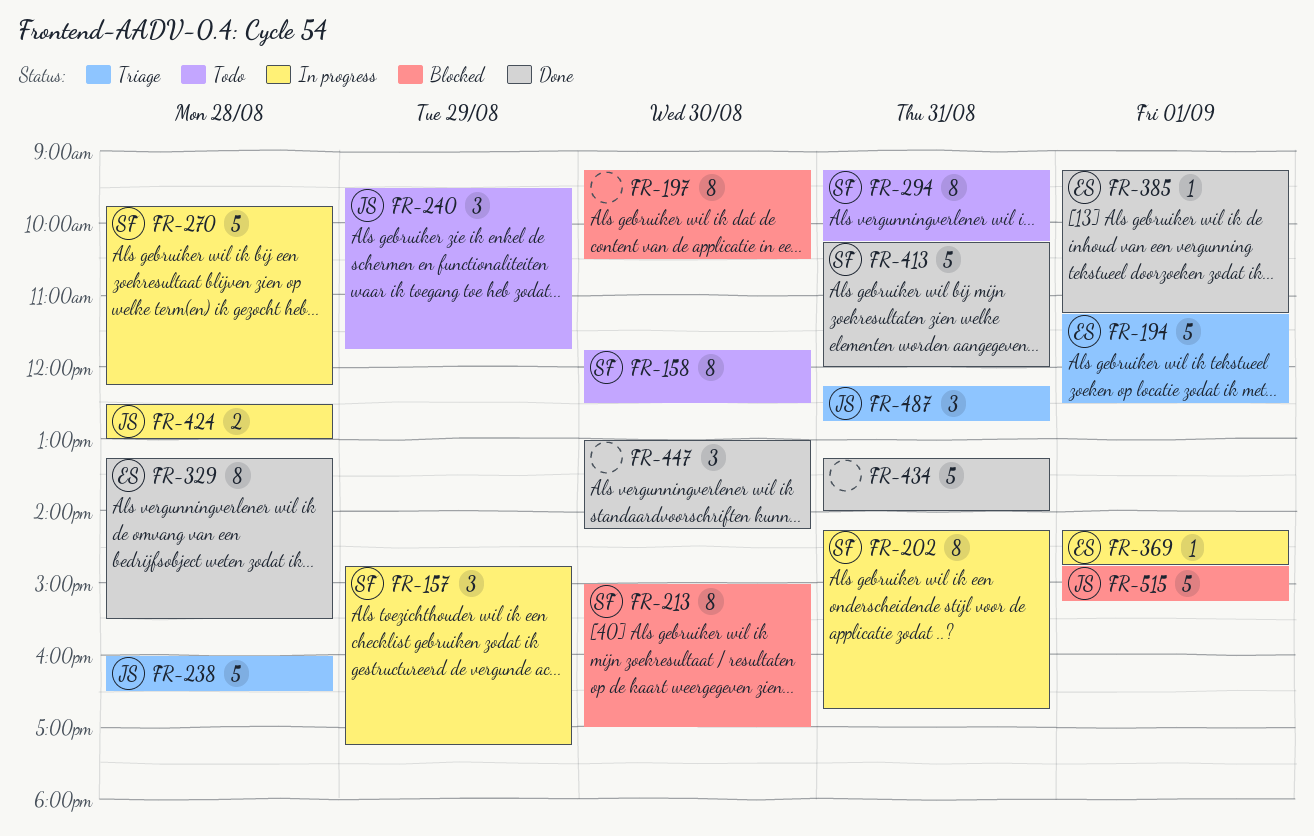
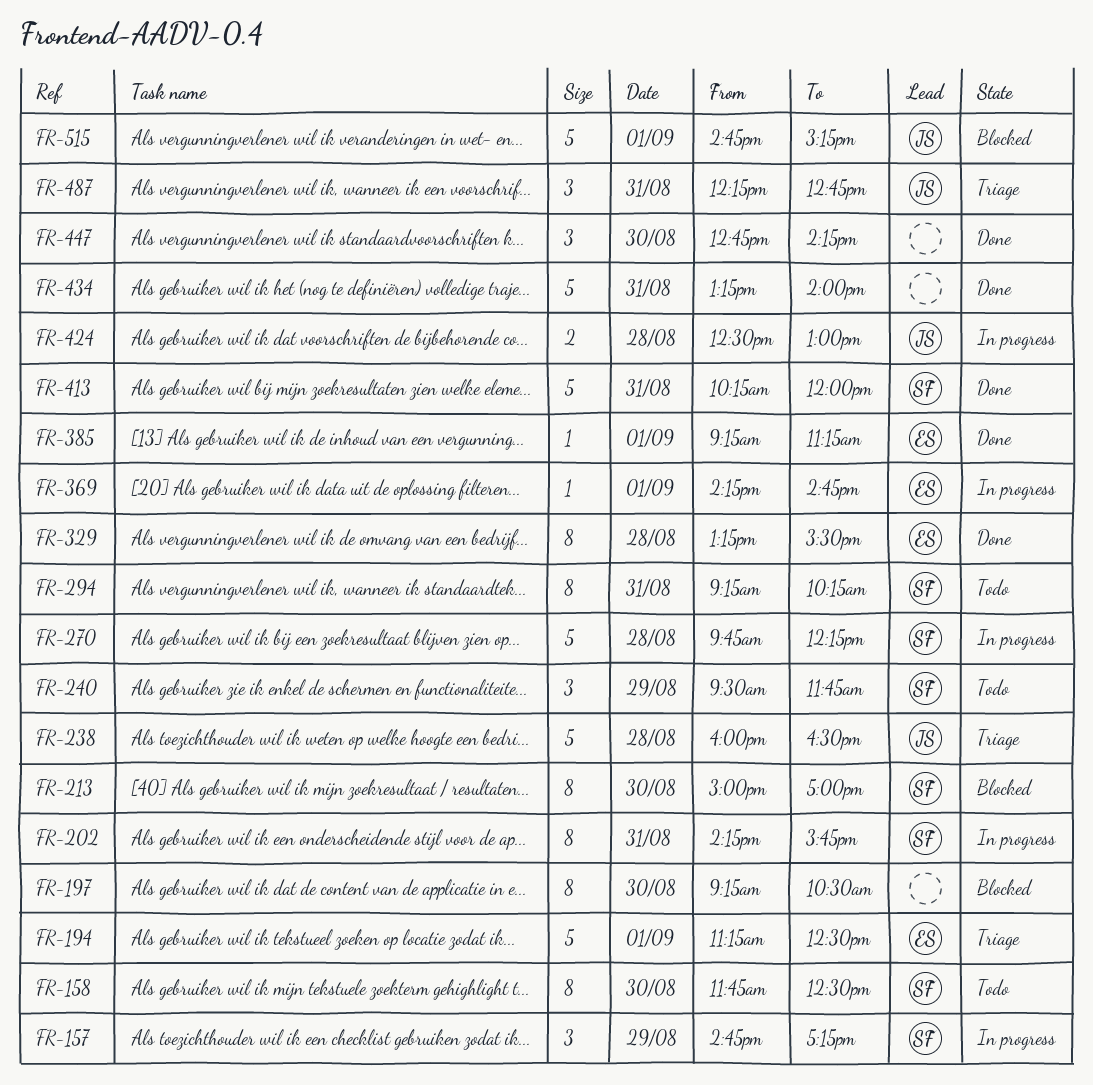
FR-202, ends: 16:45 -> 15:45
FR-240, owner: JS -> SF
FR-447, begins: 13:00 -> 12:45

